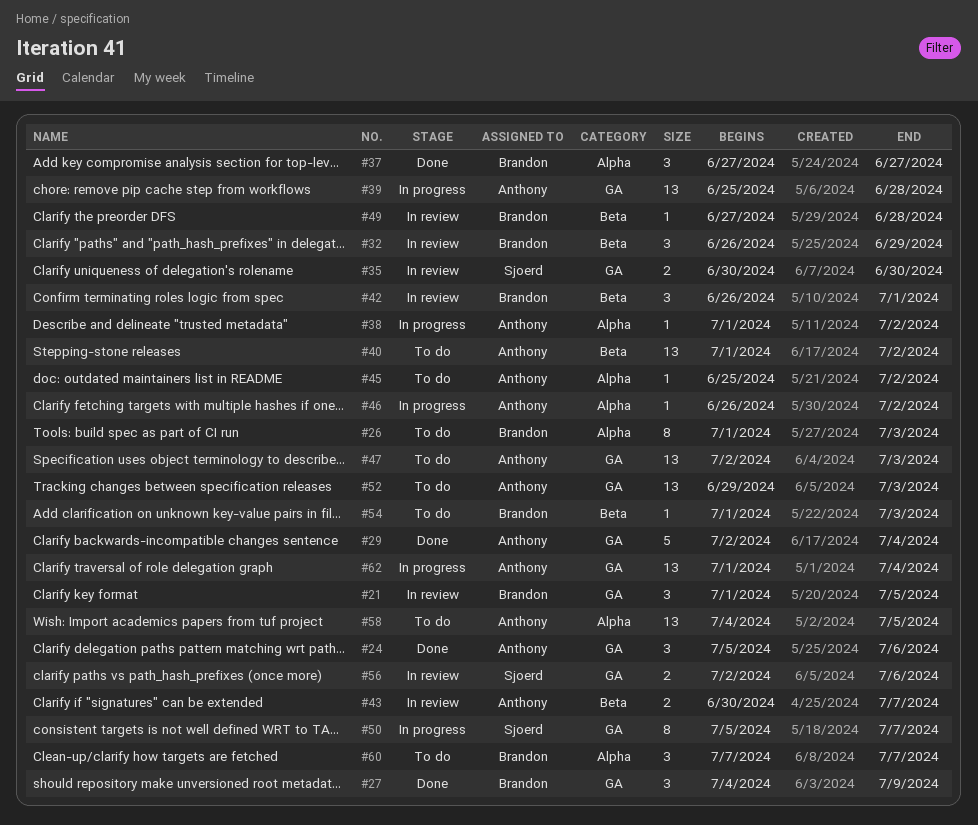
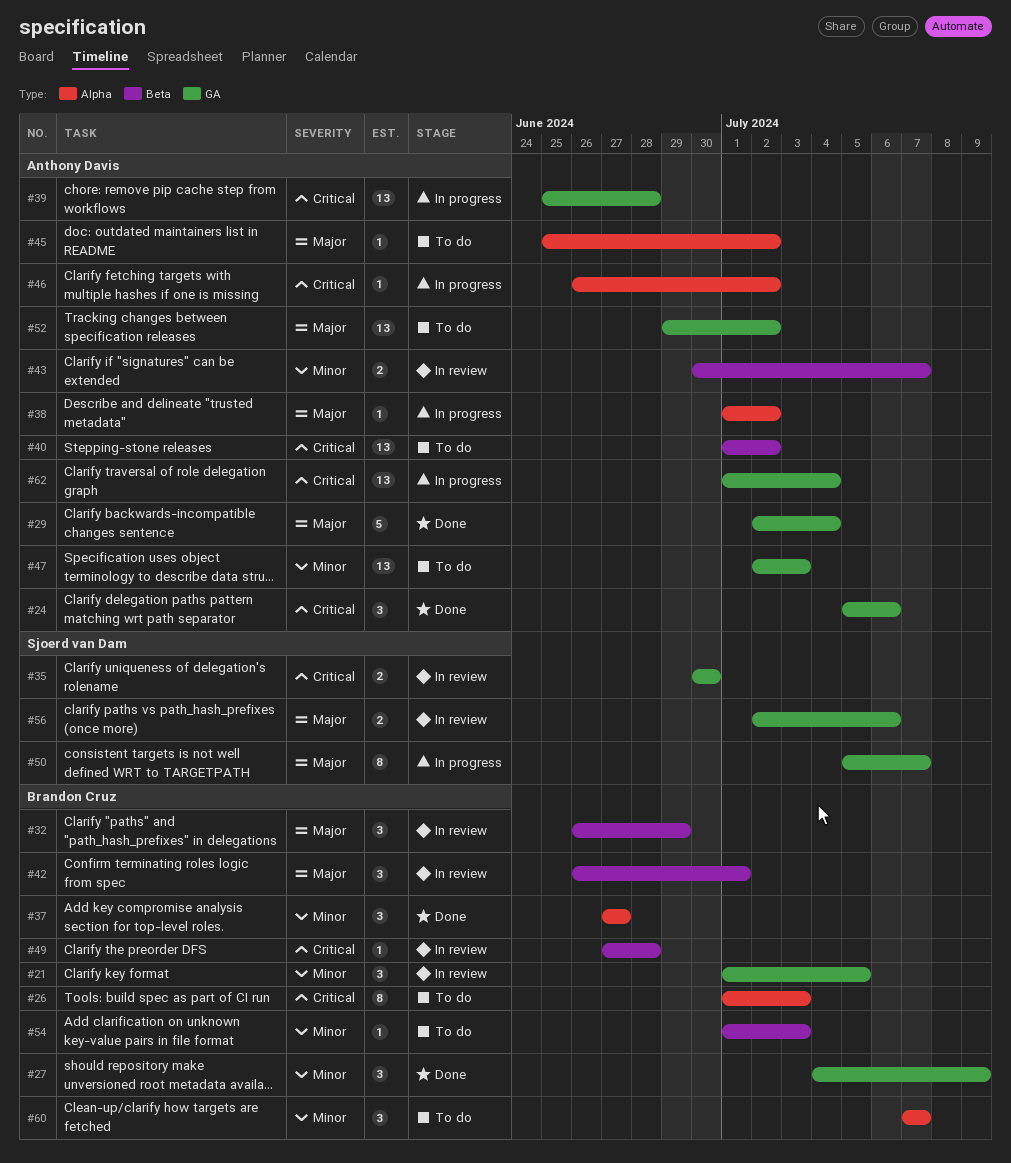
#52, due: Jul 3 -> Jul 2
#58: present -> none

